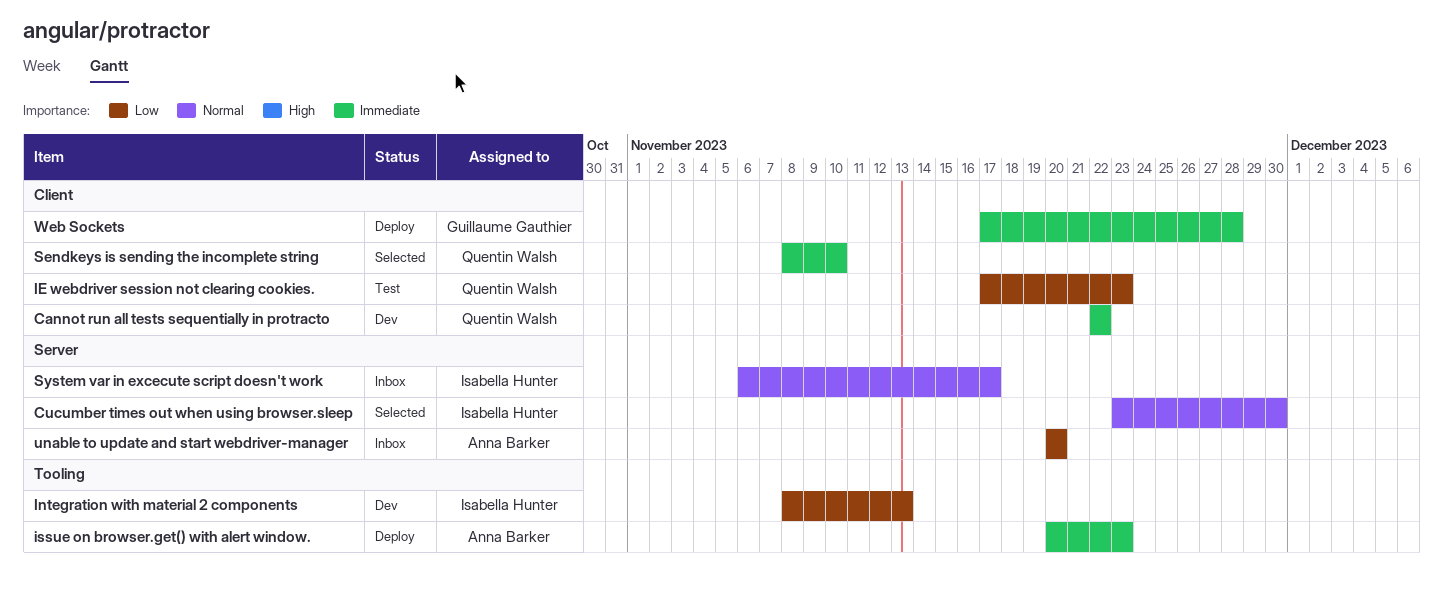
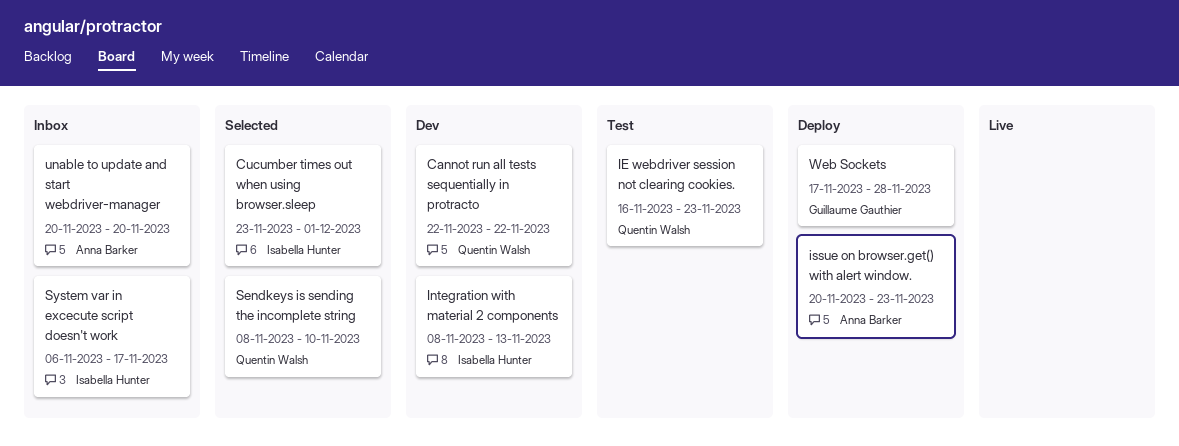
Cucumber times out when using browser.sleep, due: Nov 30 -> Dec 1
IE webdriver session not clearing cookies., start: Nov 17 -> Nov 16

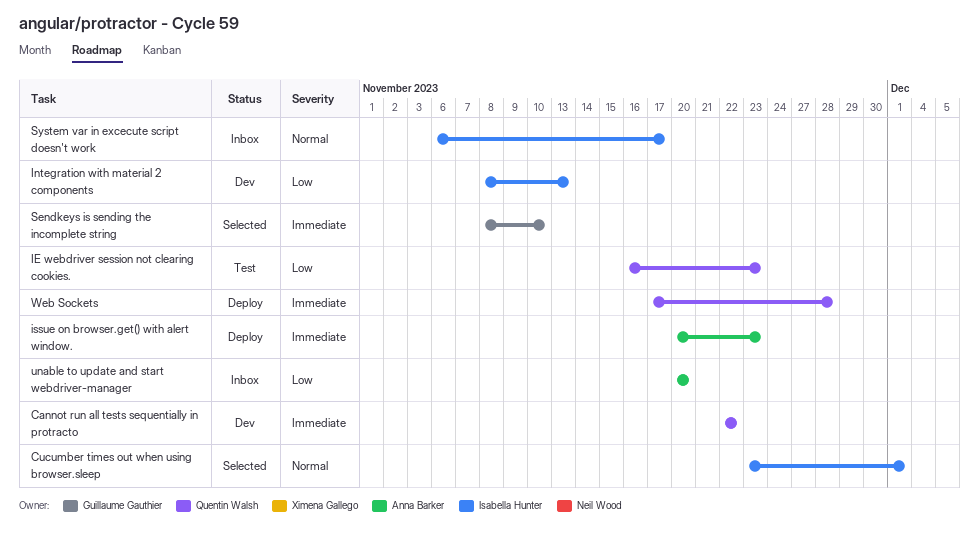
Sendkeys is sending the incomplete string, owner: Quentin Walsh -> Guillaume Gauthier
Web Sockets, owner: Guillaume Gauthier -> Quentin Walsh

